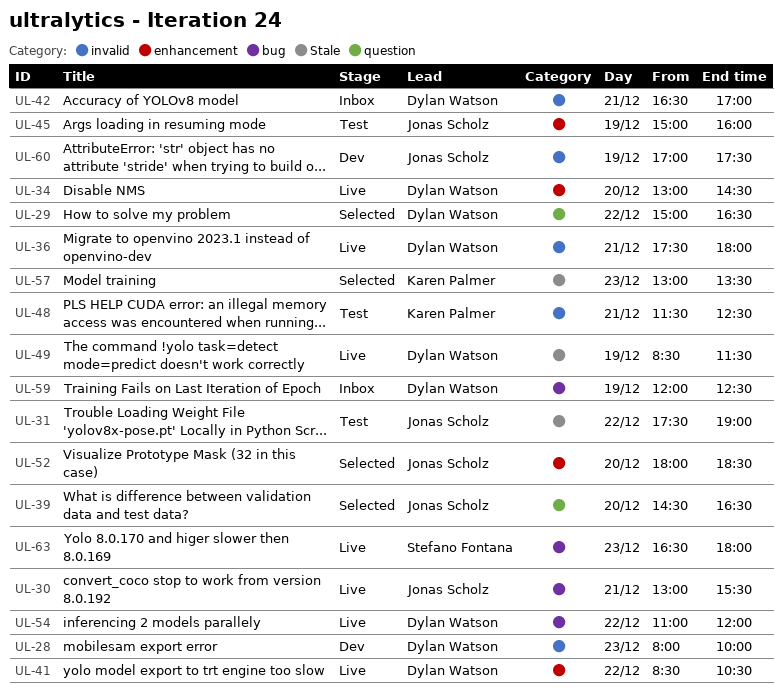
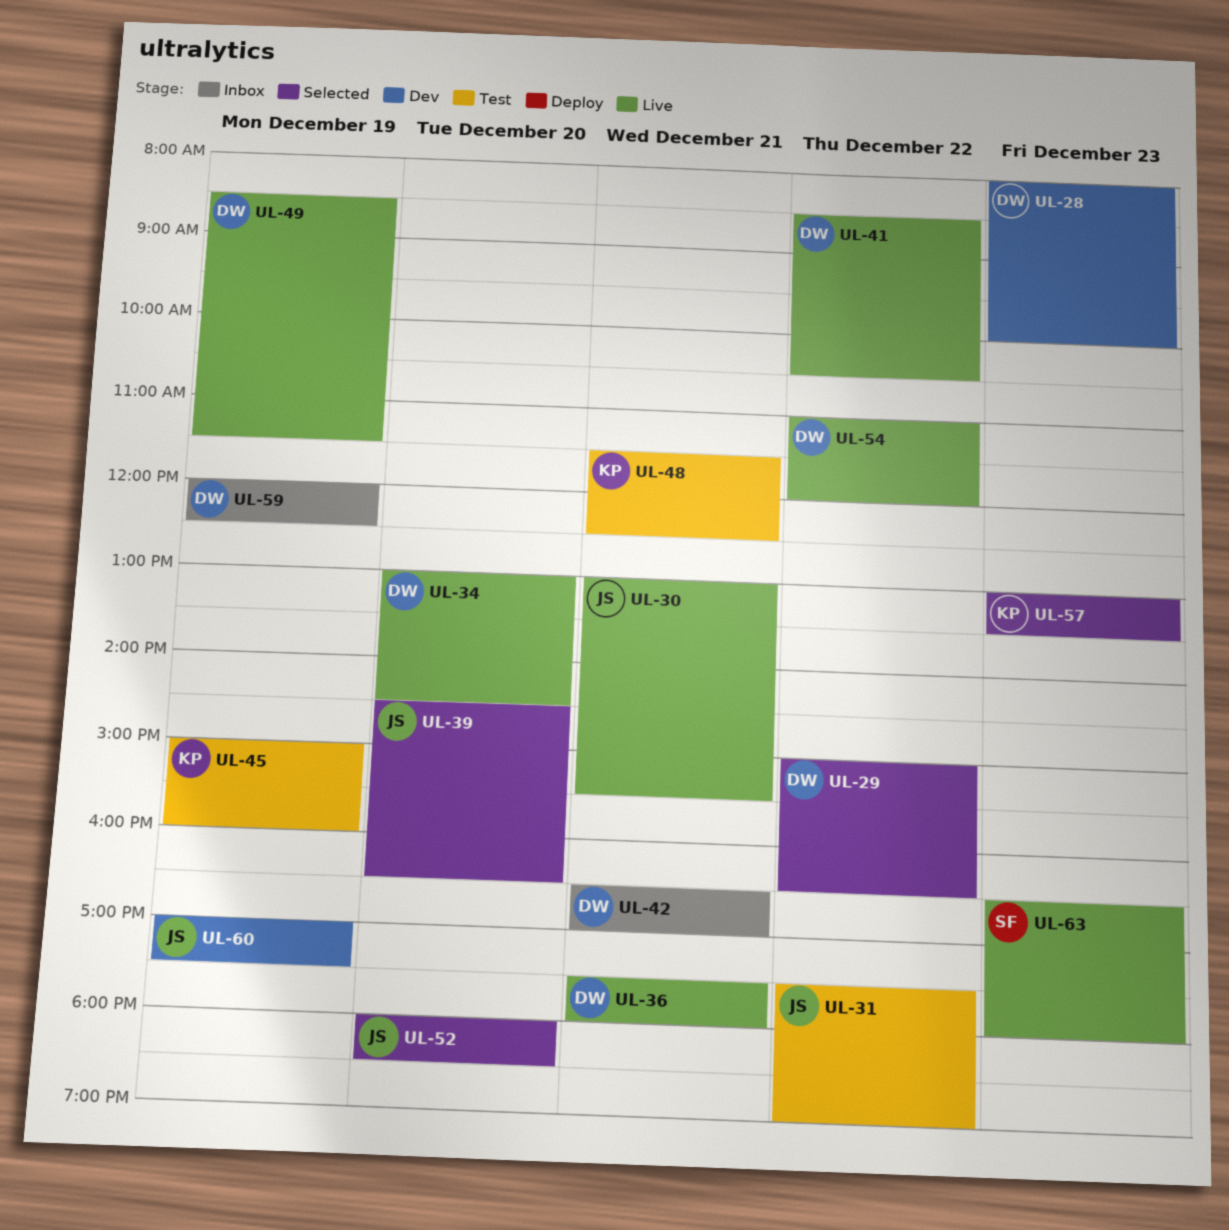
UL-45, owner: Jonas Scholz -> Karen Palmer

